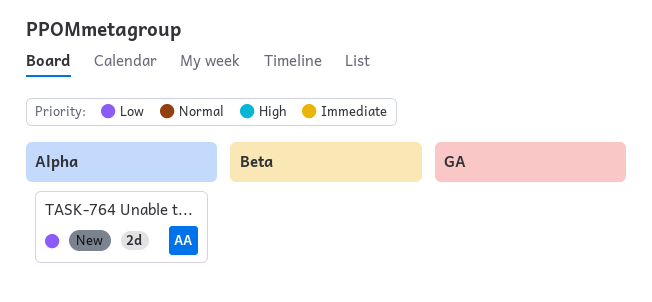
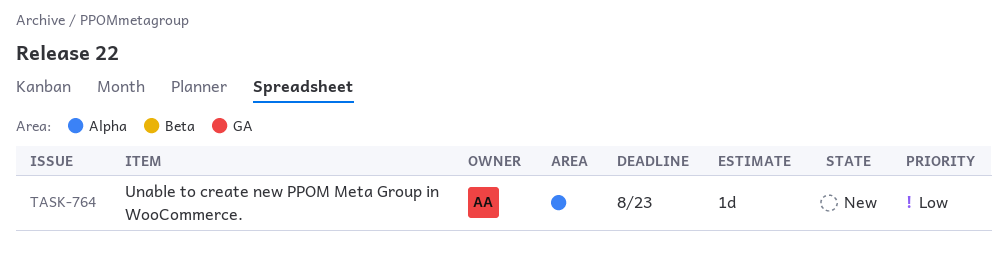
TASK-764, estimate: 2d -> 1d

